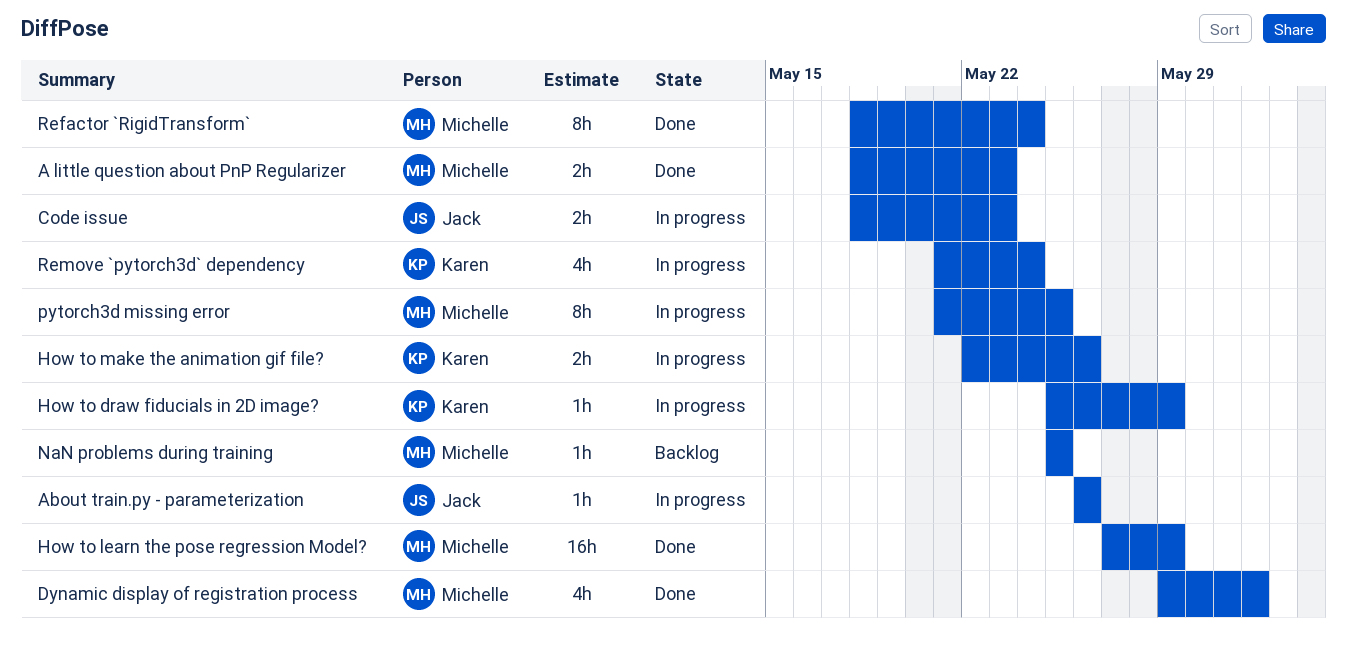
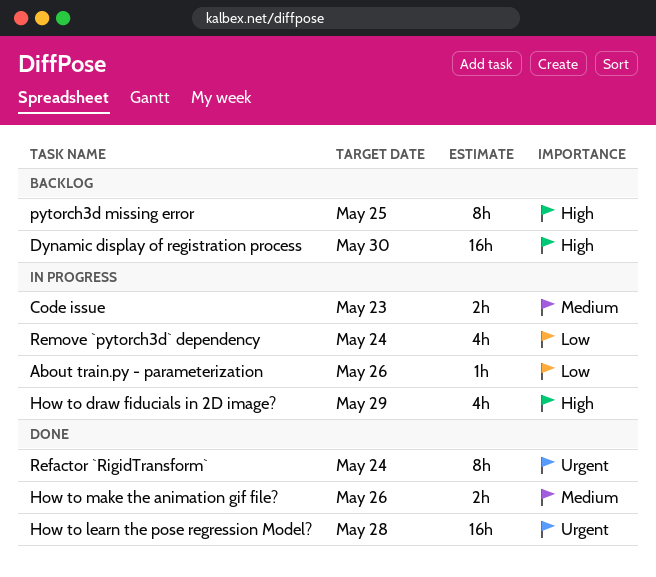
A little question about PnP Regularizer: present -> none
Dynamic display of registration process, status: Done -> Backlog
Dynamic display of registration process, estimate: 4h -> 16h
Dynamic display of registration process, due: Jun 1 -> May 30
How to draw fiducials in 2D image?, estimate: 1h -> 4h
How to learn the pose regression Model?, due: May 29 -> May 28
How to make the animation gif file?, status: In progress -> Done
NaN problems during training: present -> none
pytorch3d missing error, status: In progress -> Backlog

